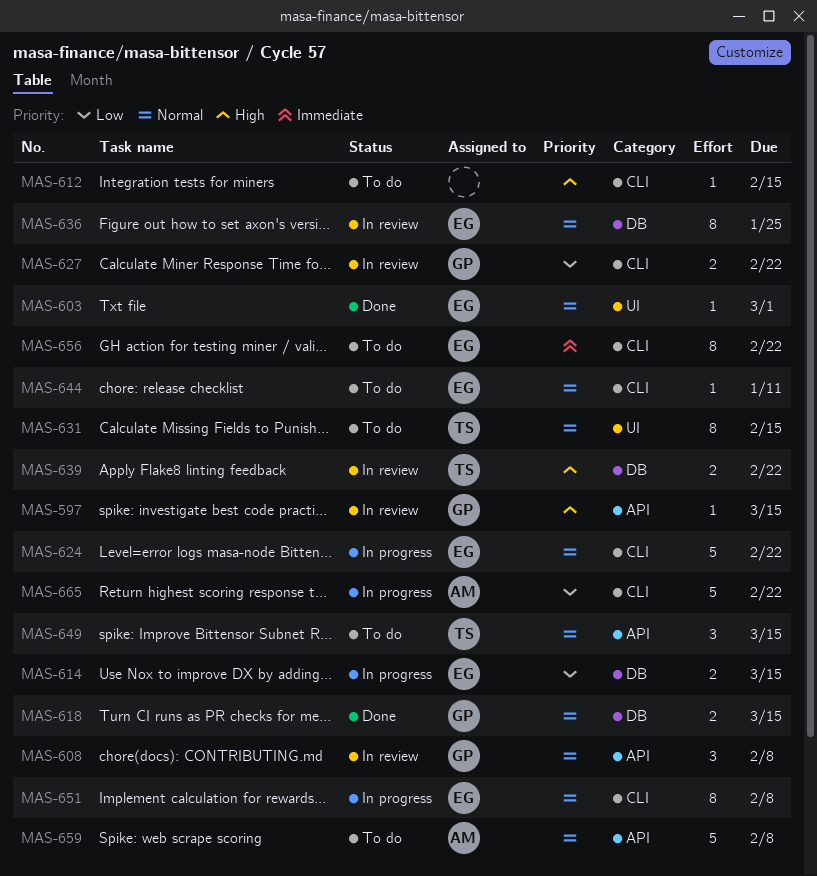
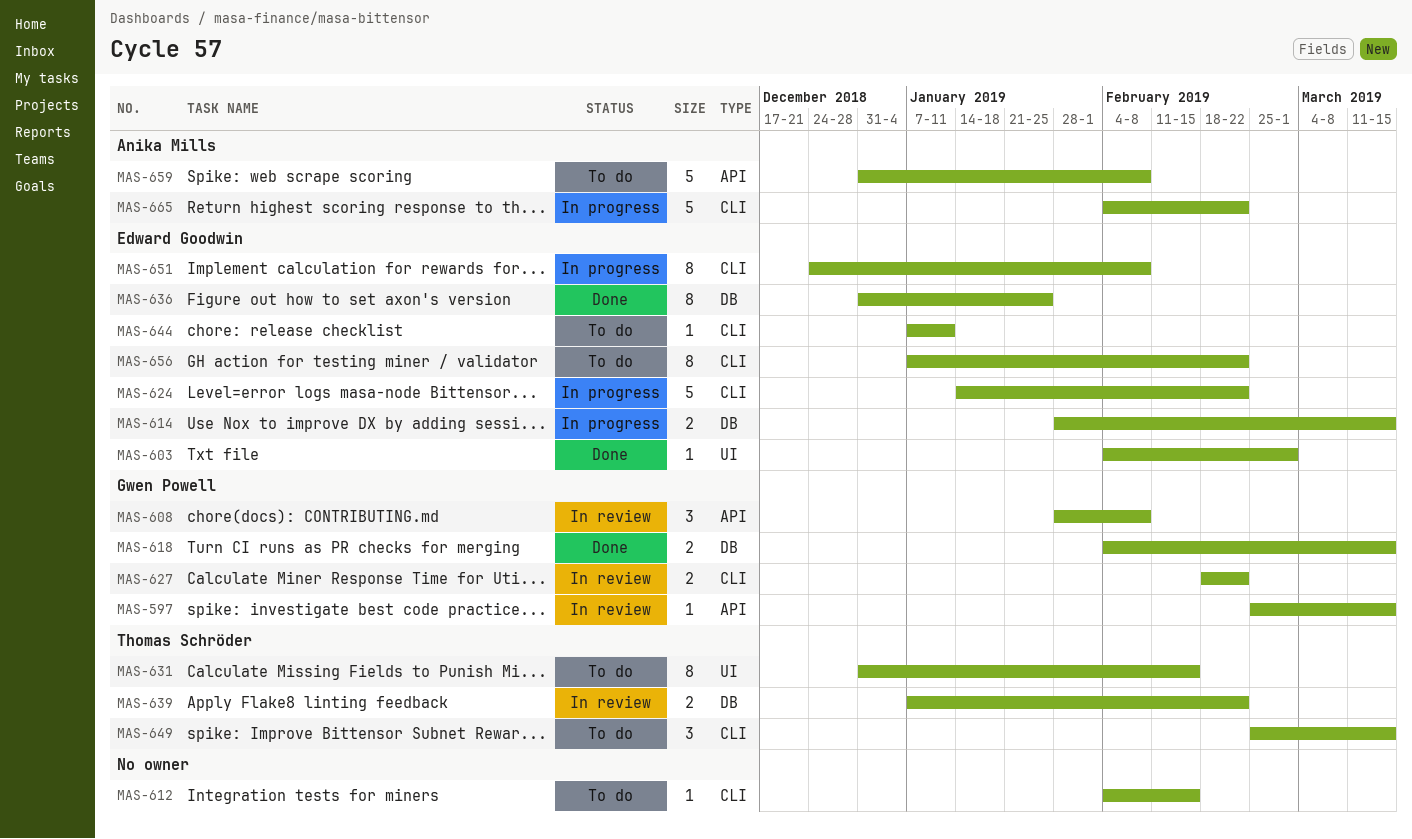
MAS-636, status: In review -> Done
MAS-649, label: API -> CLI

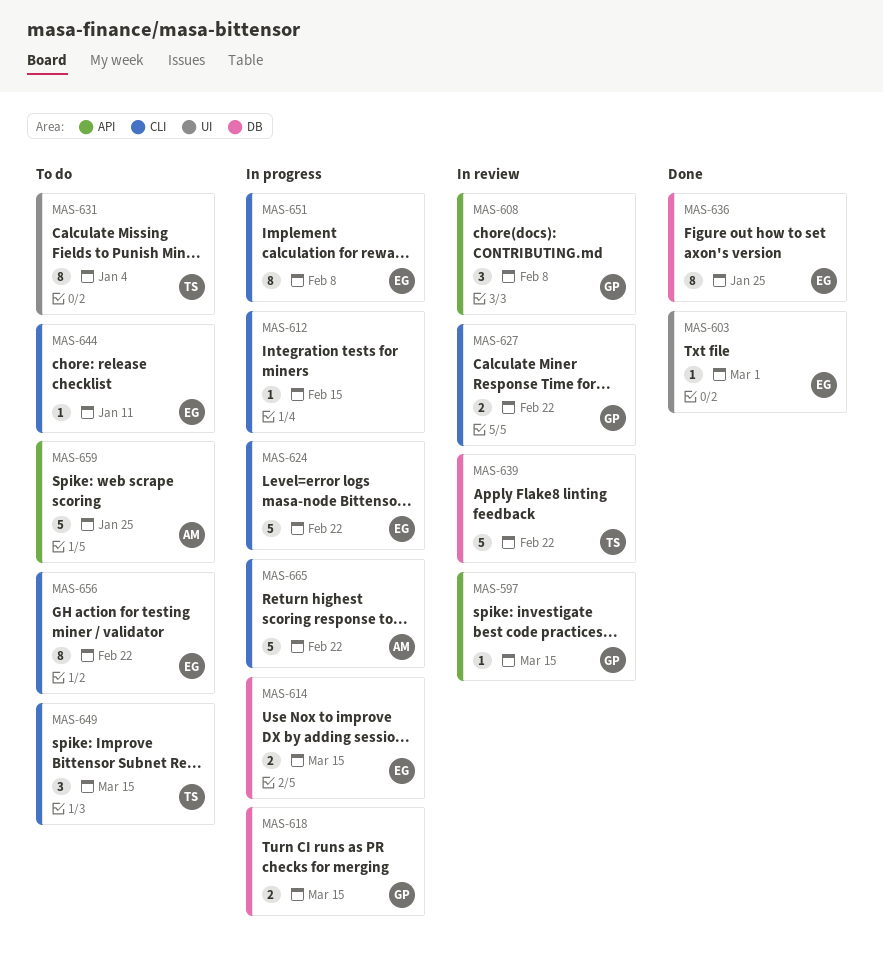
MAS-612, status: To do -> In progress
MAS-618, status: Done -> In progress
MAS-631, due: Feb 15 -> Jan 4
MAS-639, estimate: 2 -> 5
MAS-659, due: Feb 8 -> Jan 25

